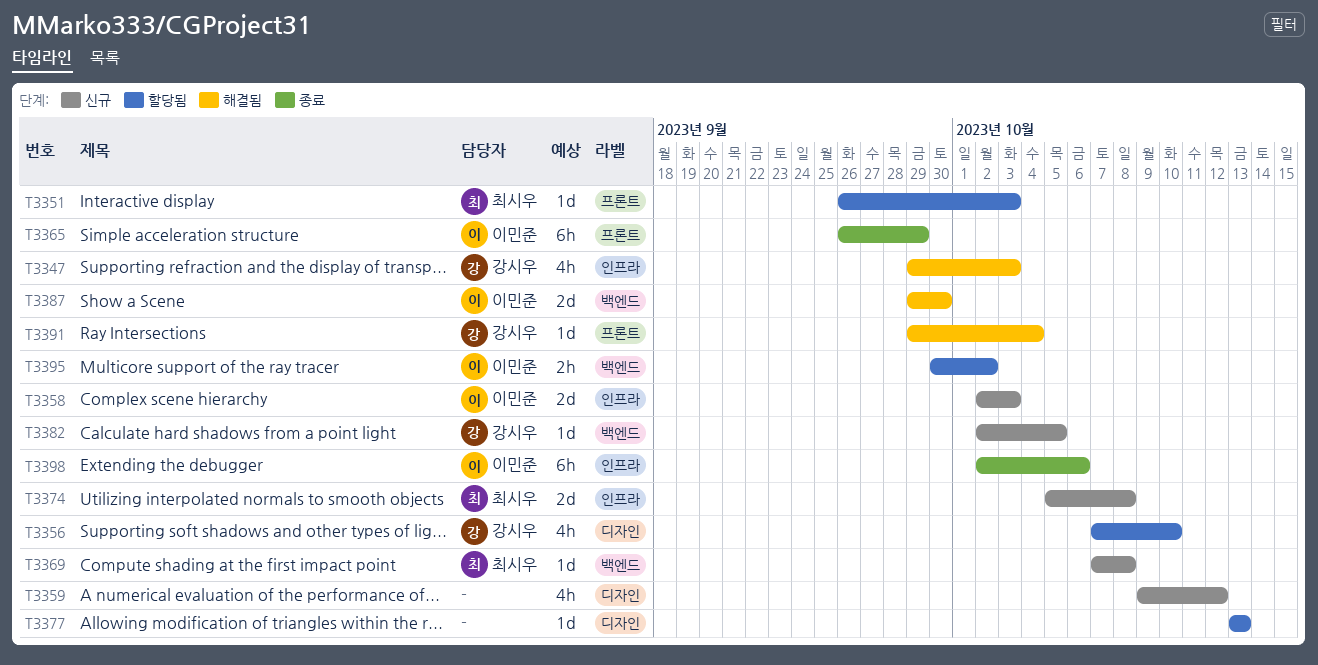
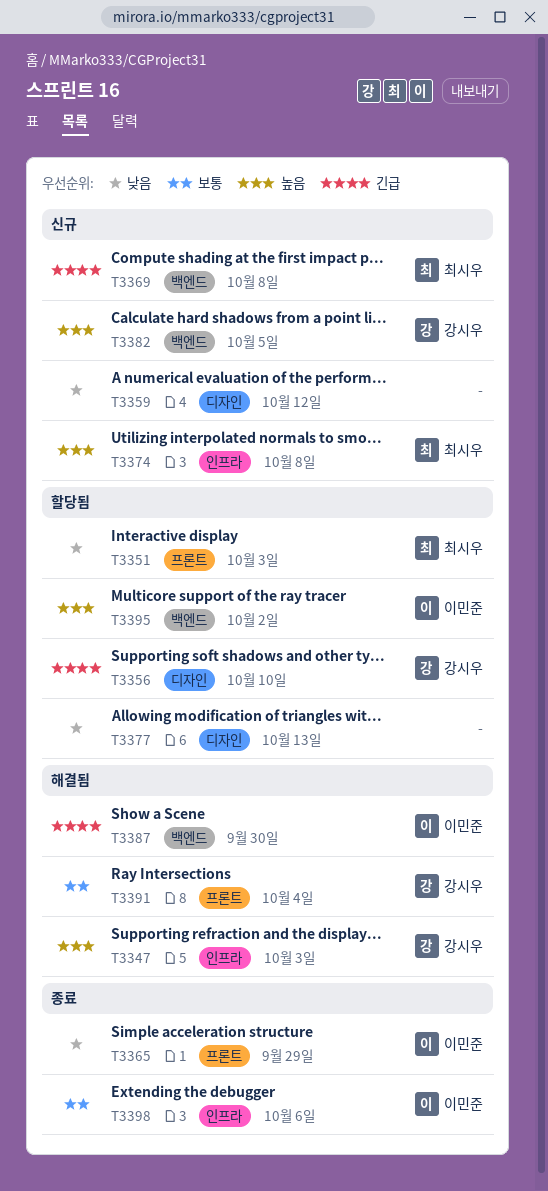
T3358: present -> none

